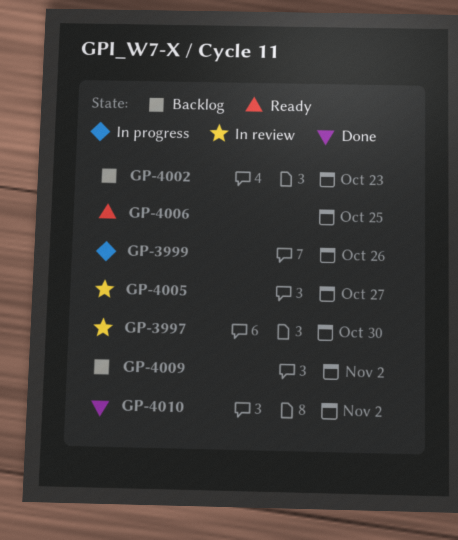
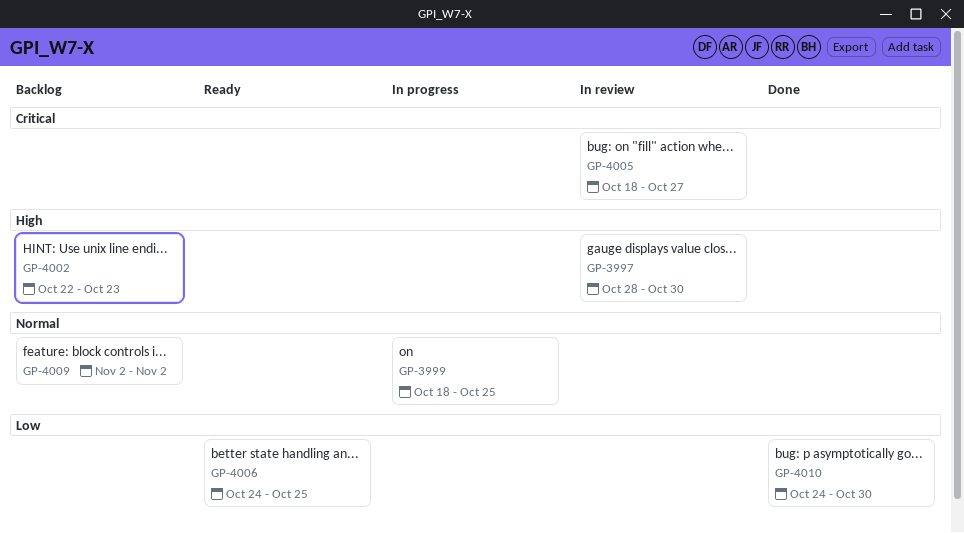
GP-3999, due: Oct 26 -> Oct 25
GP-4010, due: Nov 2 -> Oct 30

